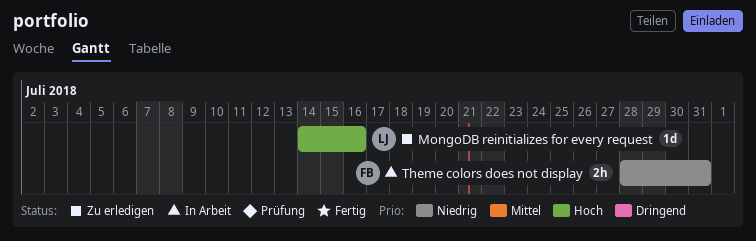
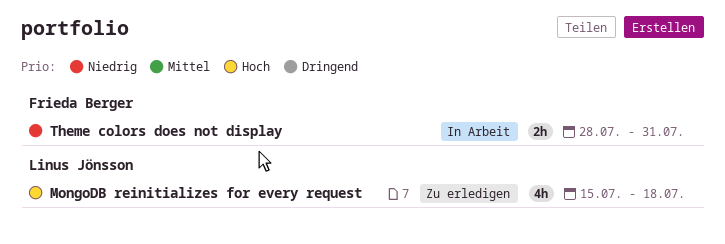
MongoDB reinitializes for every request, estimate: 1d -> 4h
MongoDB reinitializes for every request, start: Jul 14 -> Jul 15
MongoDB reinitializes for every request, due: Jul 16 -> Jul 18

